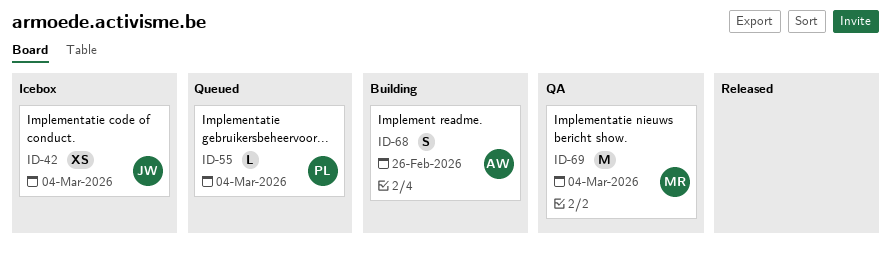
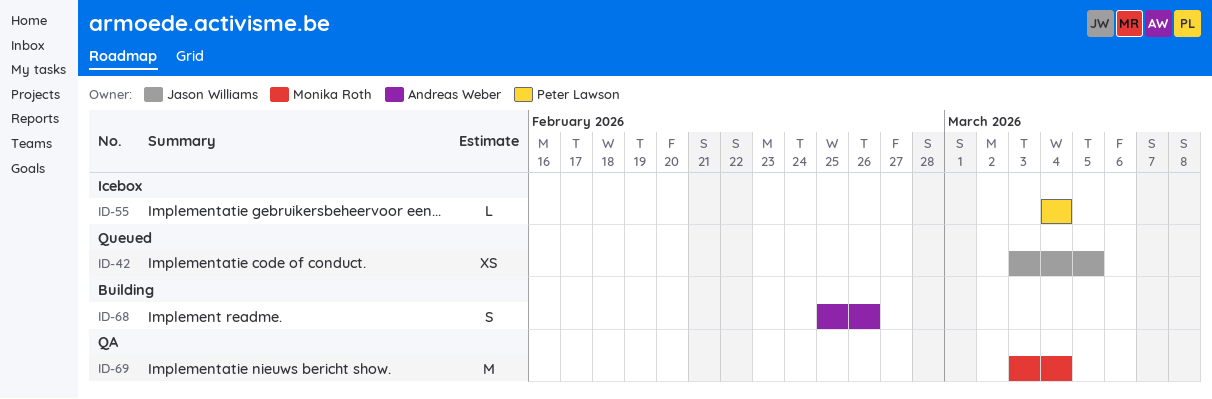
ID-42, status: Icebox -> Queued
ID-42, due: Mar 4 -> Mar 5
ID-55, status: Queued -> Icebox

